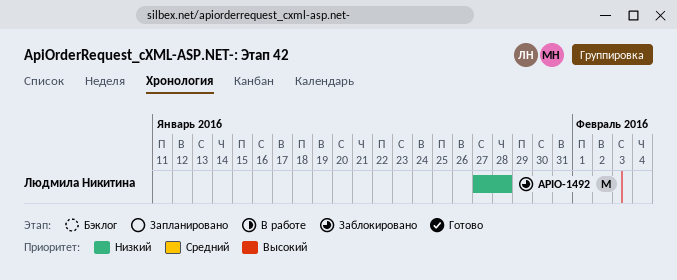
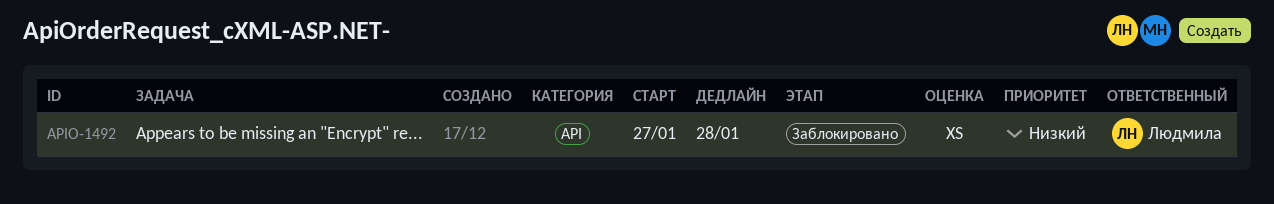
APIO-1492, estimate: M -> XS

